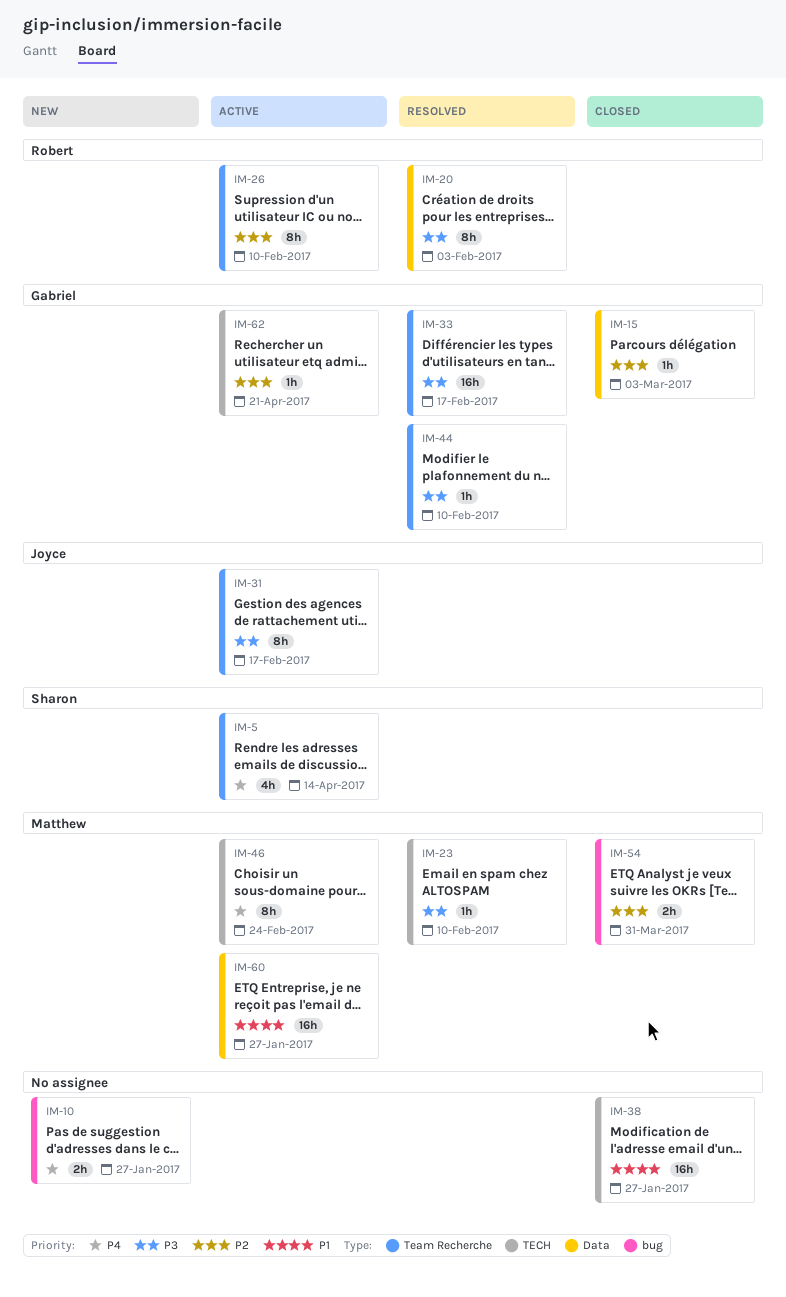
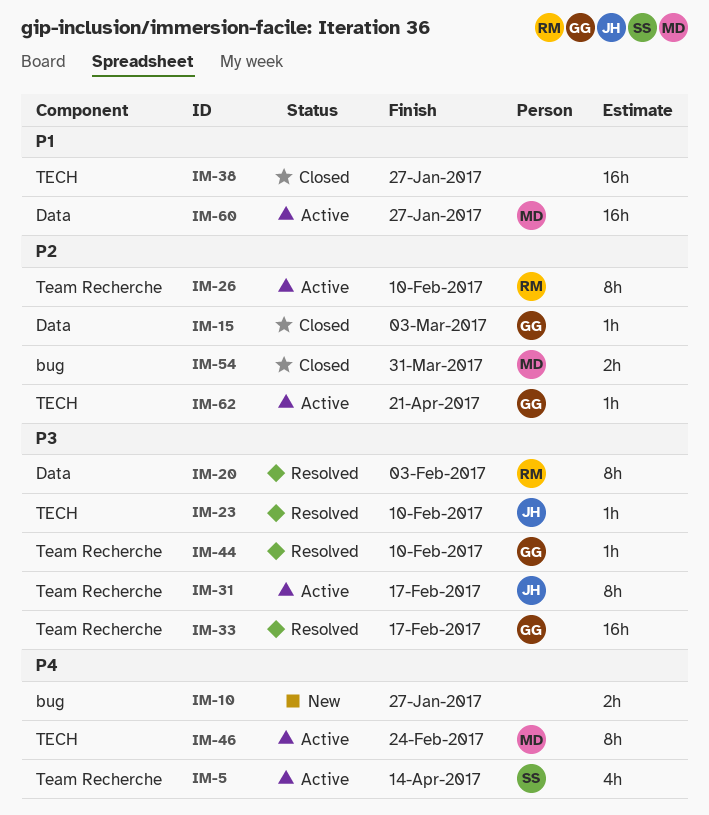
IM-23, owner: Matthew -> Joyce

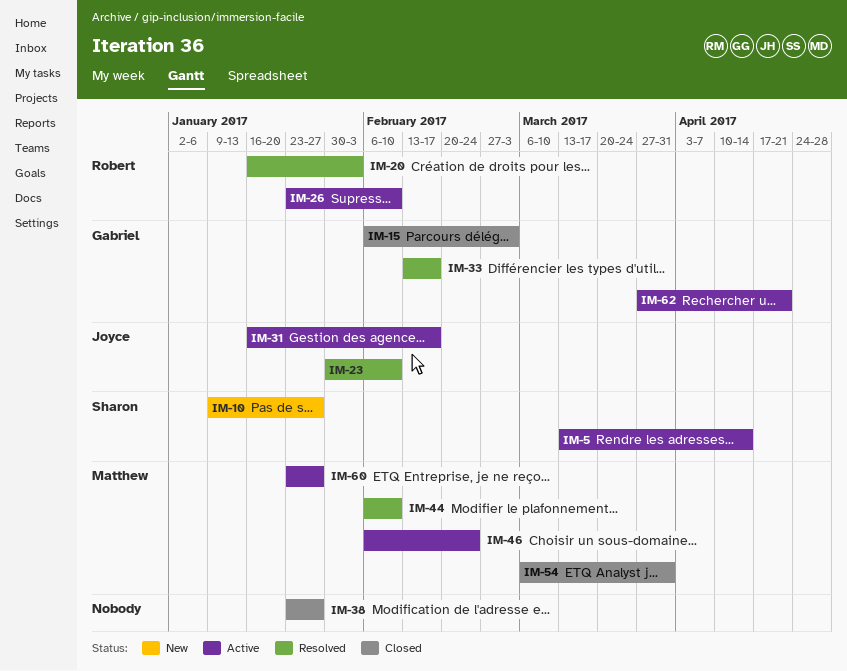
IM-10, owner: none -> Sharon
IM-44, owner: Gabriel -> Matthew

